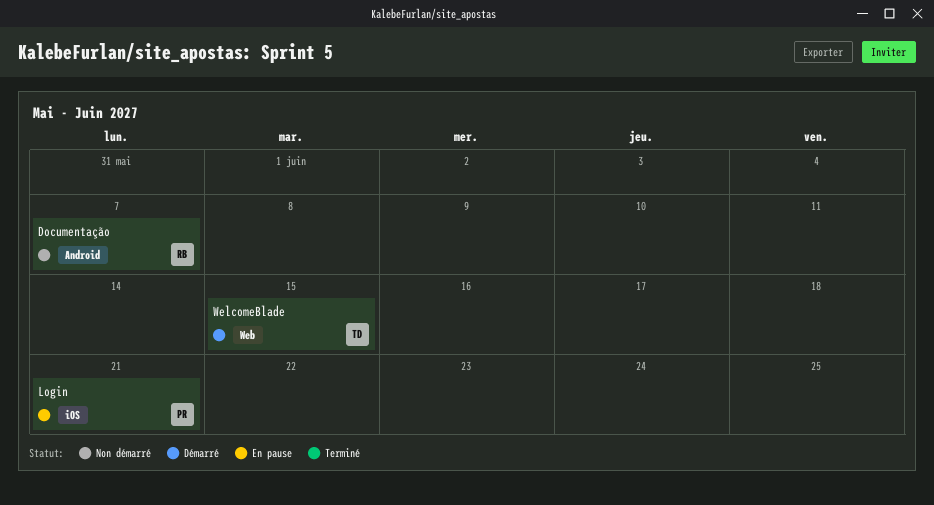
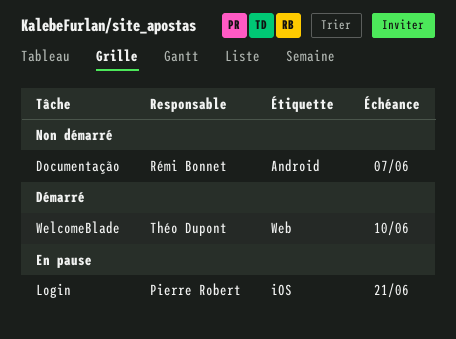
WelcomeBlade, due: Jun 15 -> Jun 10

